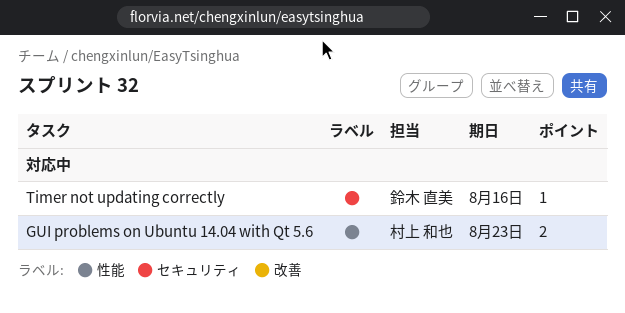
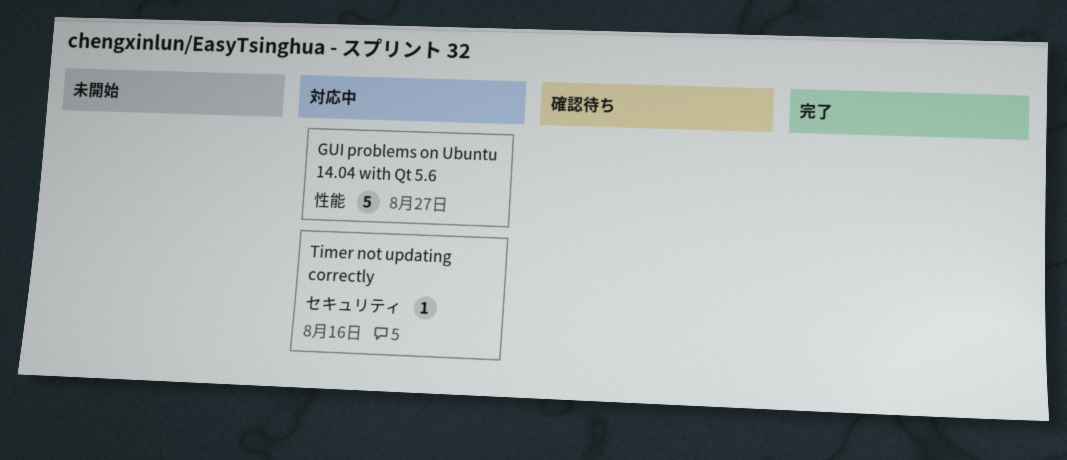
GUI problems on Ubuntu 14.04 with Qt 5.6, estimate: 2 -> 5
GUI problems on Ubuntu 14.04 with Qt 5.6, due: Aug 23 -> Aug 27

